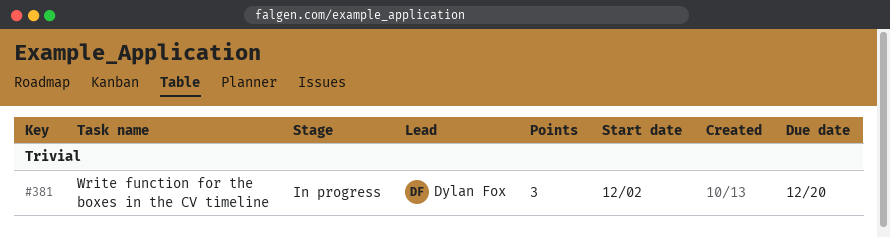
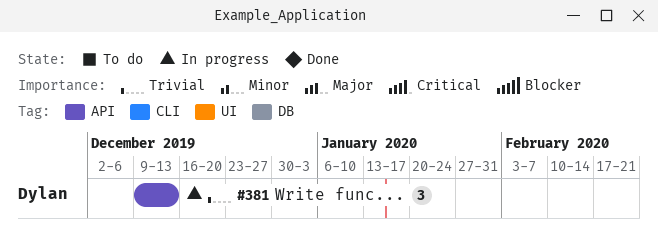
#381, start: Dec 2 -> Dec 9
#381, due: Dec 20 -> Dec 13

